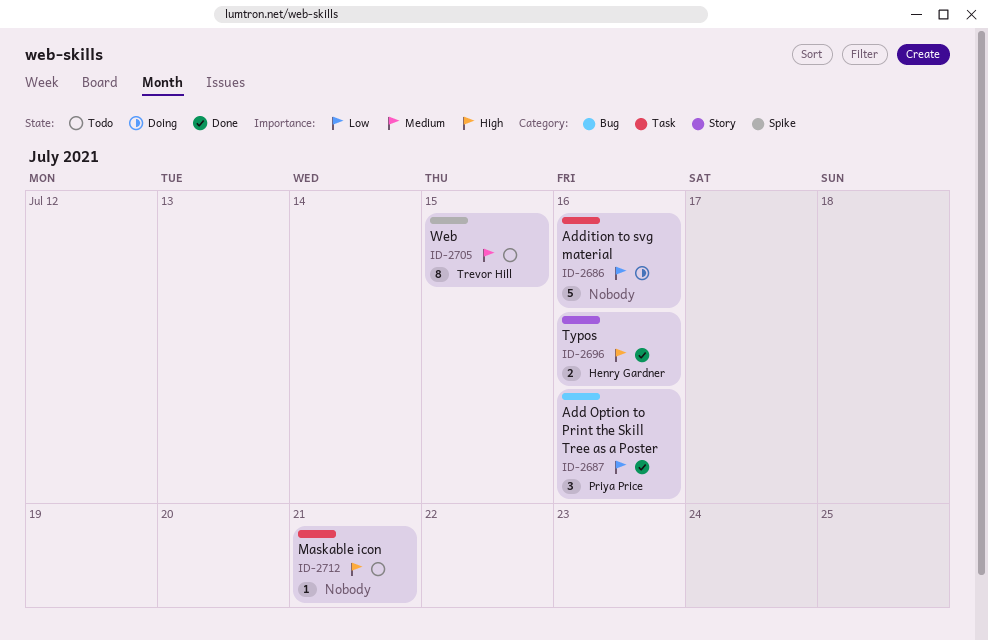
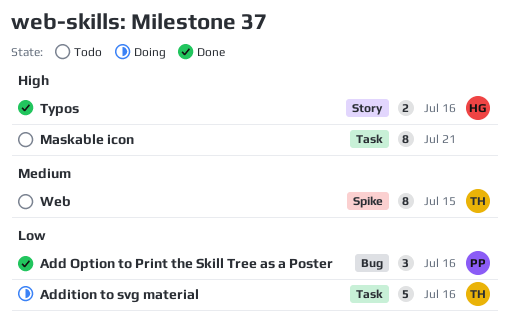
Addition to svg material, owner: none -> Trevor Hill
Maskable icon, estimate: 1 -> 8

